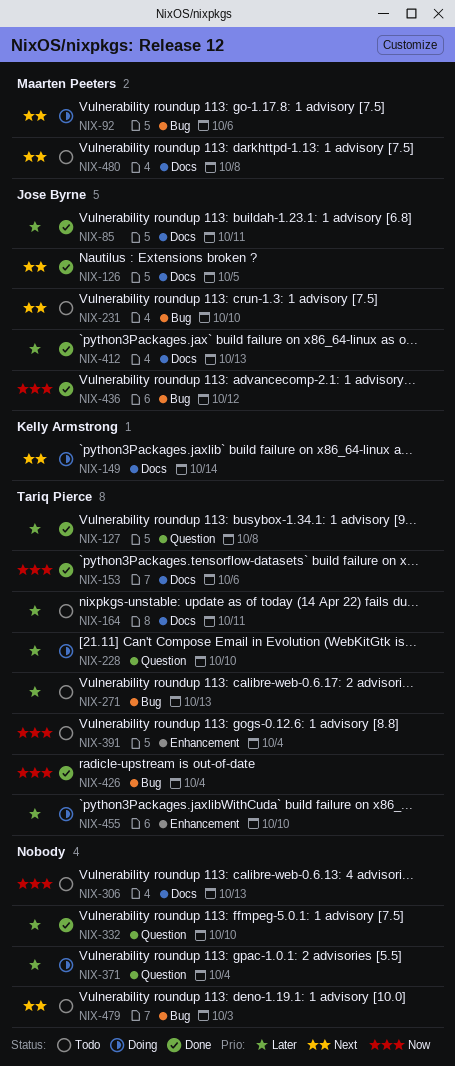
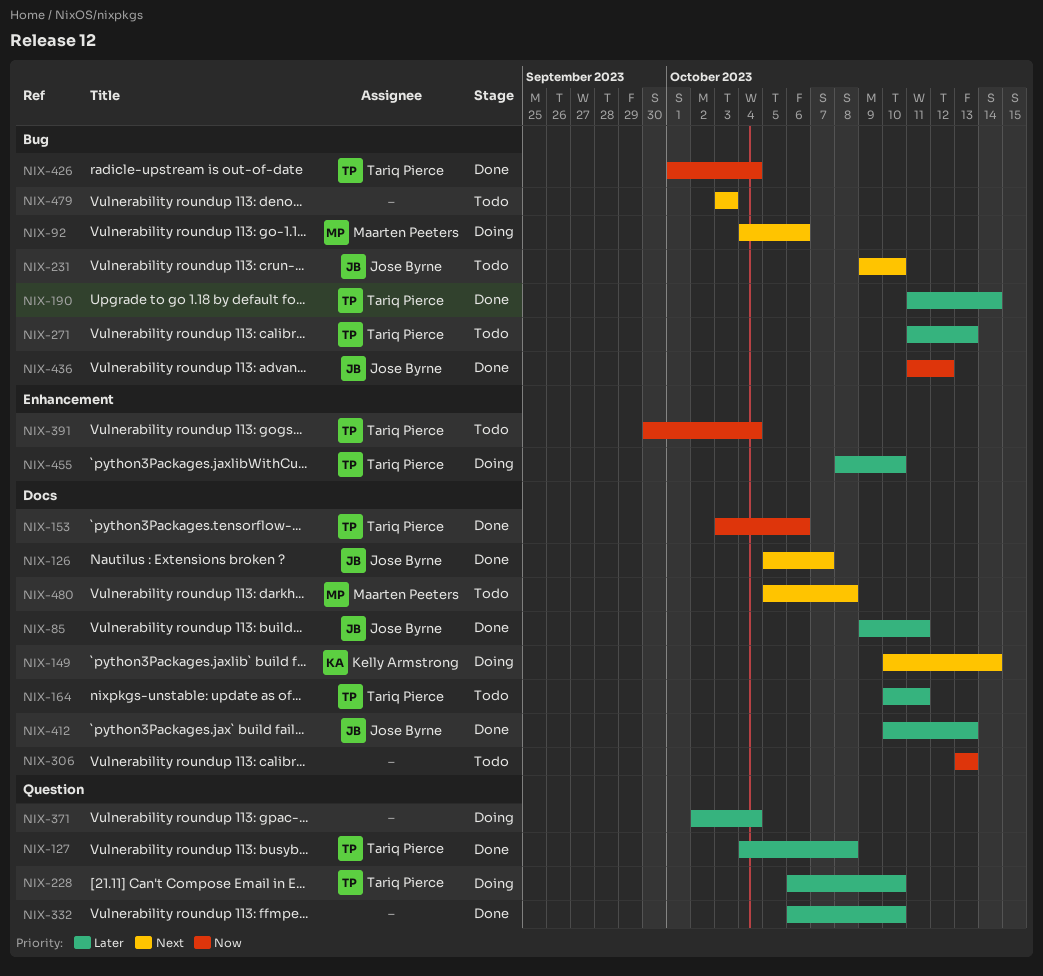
NIX-126, due: Oct 5 -> Oct 7
NIX-190: none -> present

